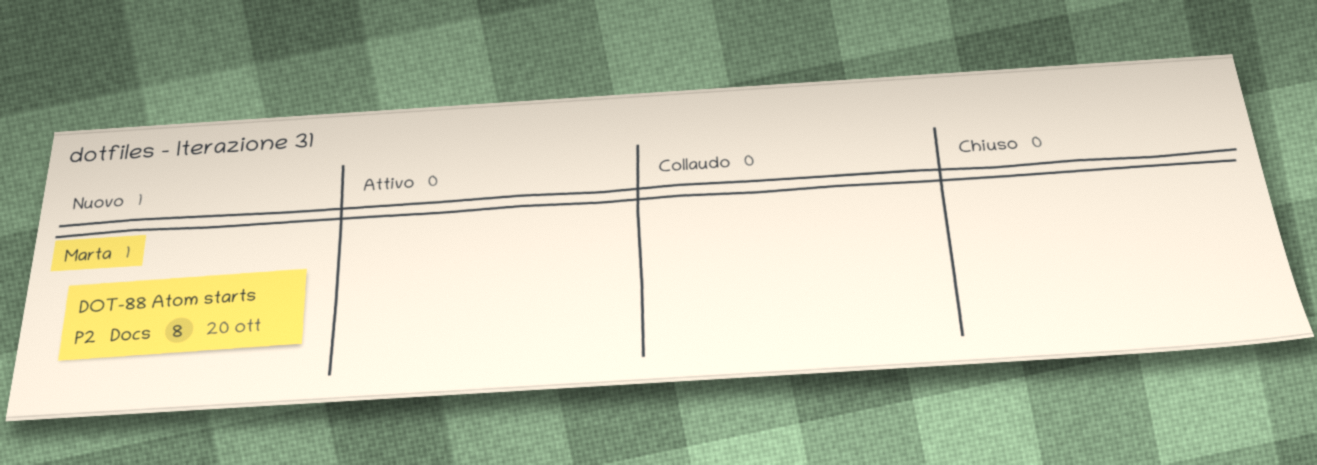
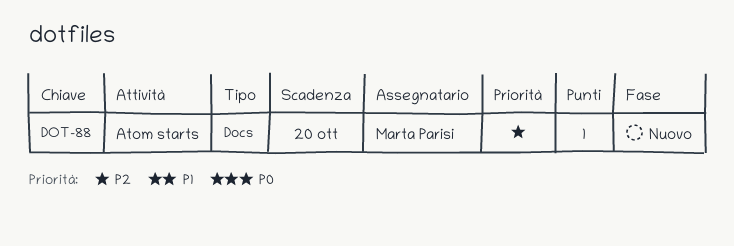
DOT-88, estimate: 8 -> 1

